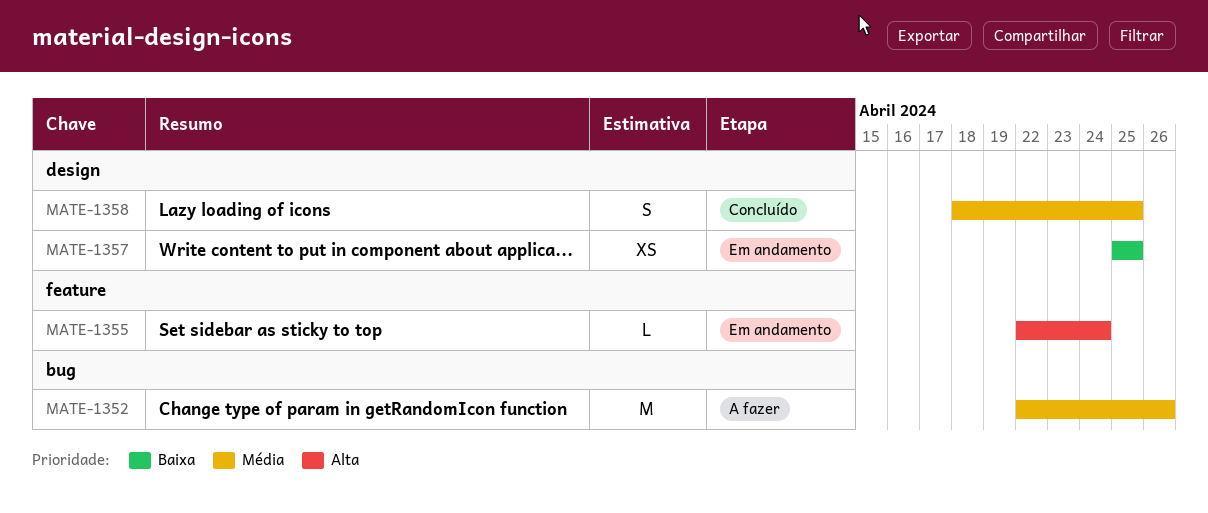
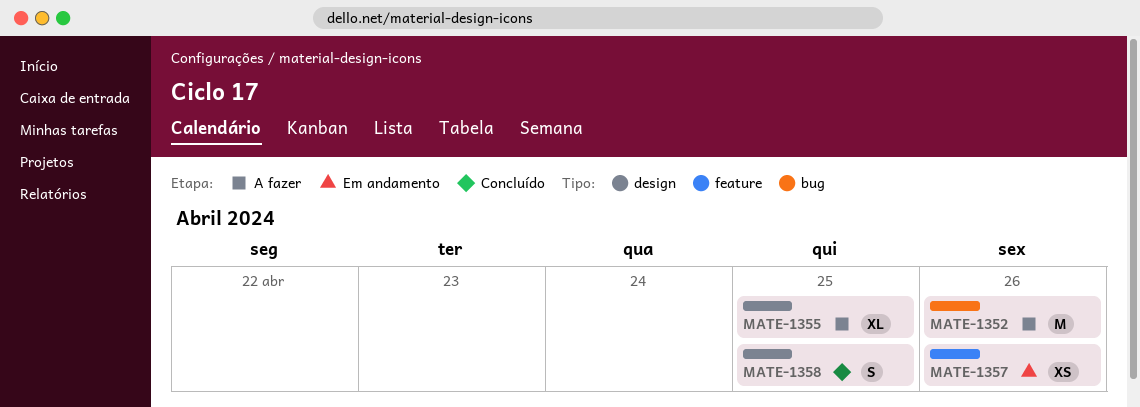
MATE-1355, status: Em andamento -> A fazer
MATE-1355, label: feature -> design
MATE-1355, estimate: L -> XL
MATE-1355, due: Apr 24 -> Apr 25
MATE-1357, label: design -> feature
MATE-1357, due: Apr 25 -> Apr 26

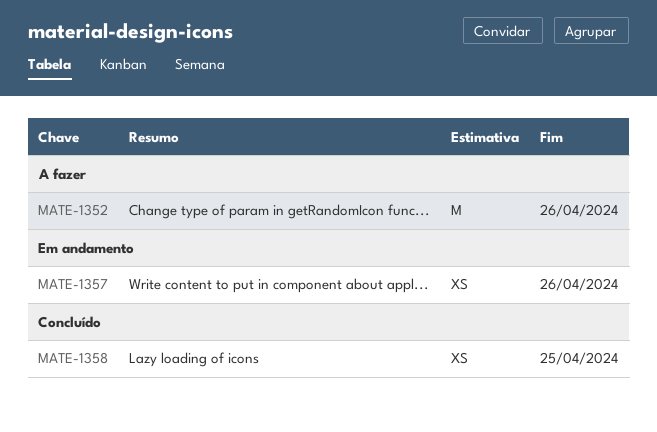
MATE-1355: present -> none
MATE-1358, estimate: S -> XS

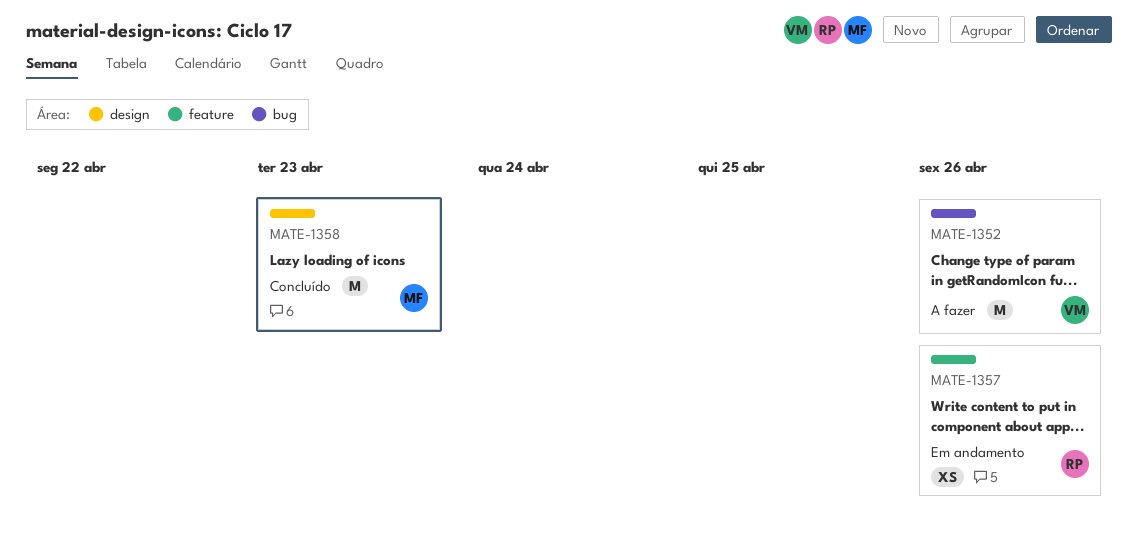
MATE-1358, estimate: XS -> M
MATE-1358, due: Apr 25 -> Apr 23

